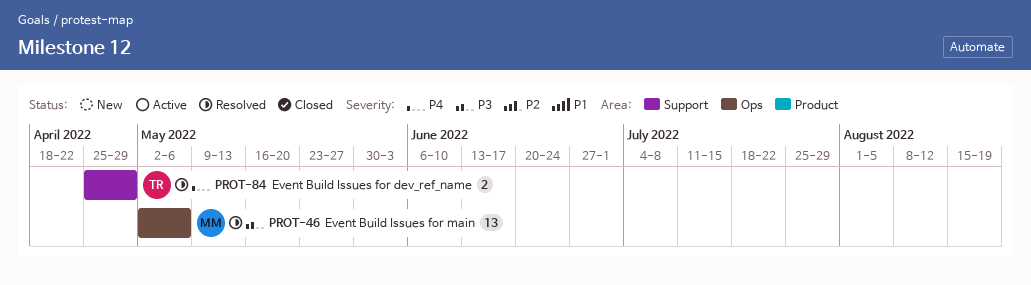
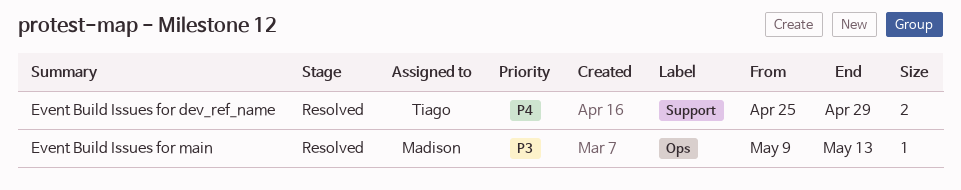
Event Build Issues for main, estimate: 13 -> 1
Event Build Issues for main, start: May 2 -> May 9
Event Build Issues for main, due: May 6 -> May 13

